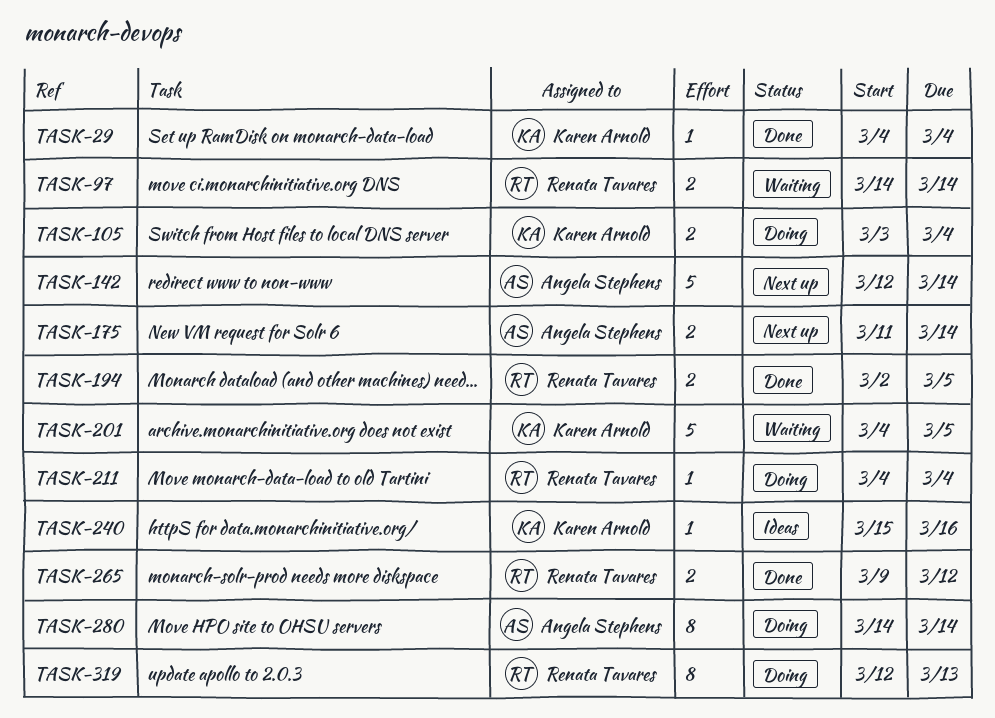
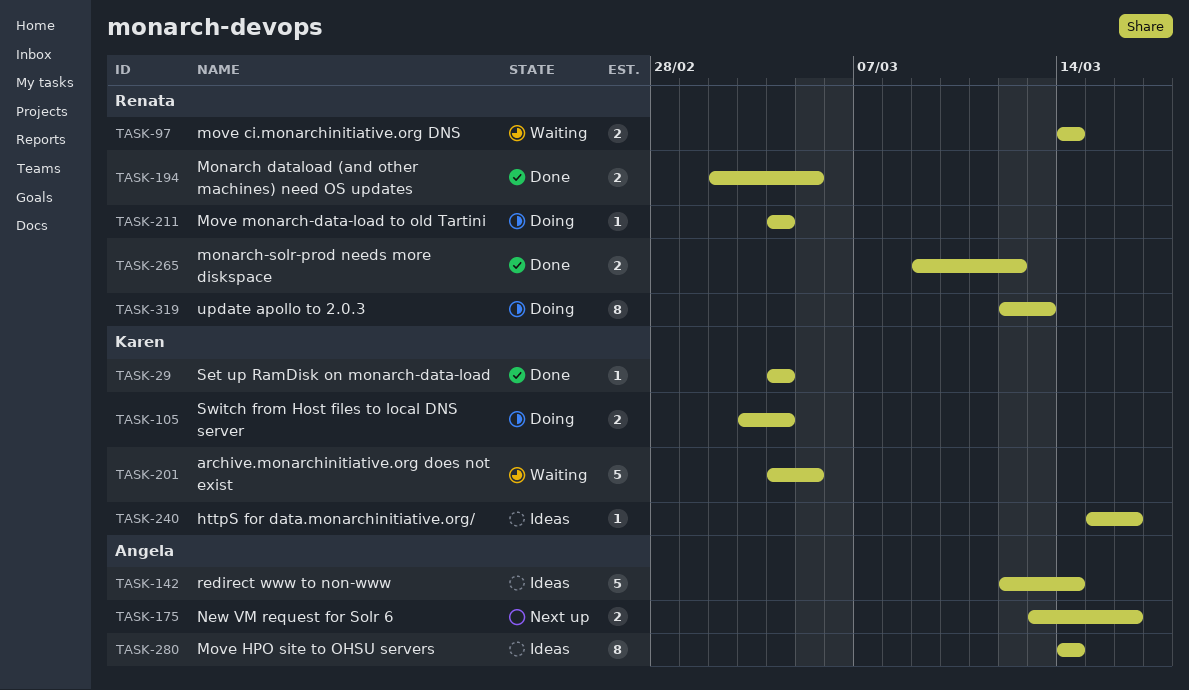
TASK-142, status: Next up -> Ideas
TASK-175, start: Mar 11 -> Mar 13
TASK-175, due: Mar 14 -> Mar 16
TASK-280, status: Doing -> Ideas

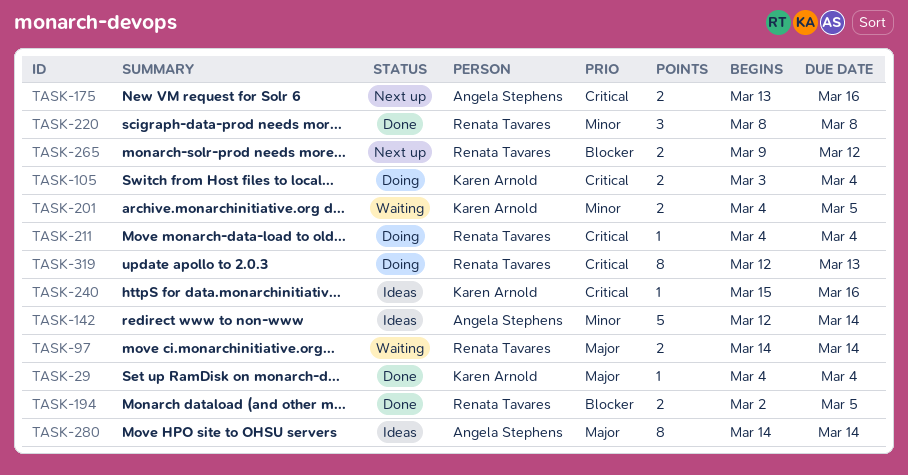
TASK-201, estimate: 5 -> 2
TASK-220: none -> present
TASK-265, status: Done -> Next up

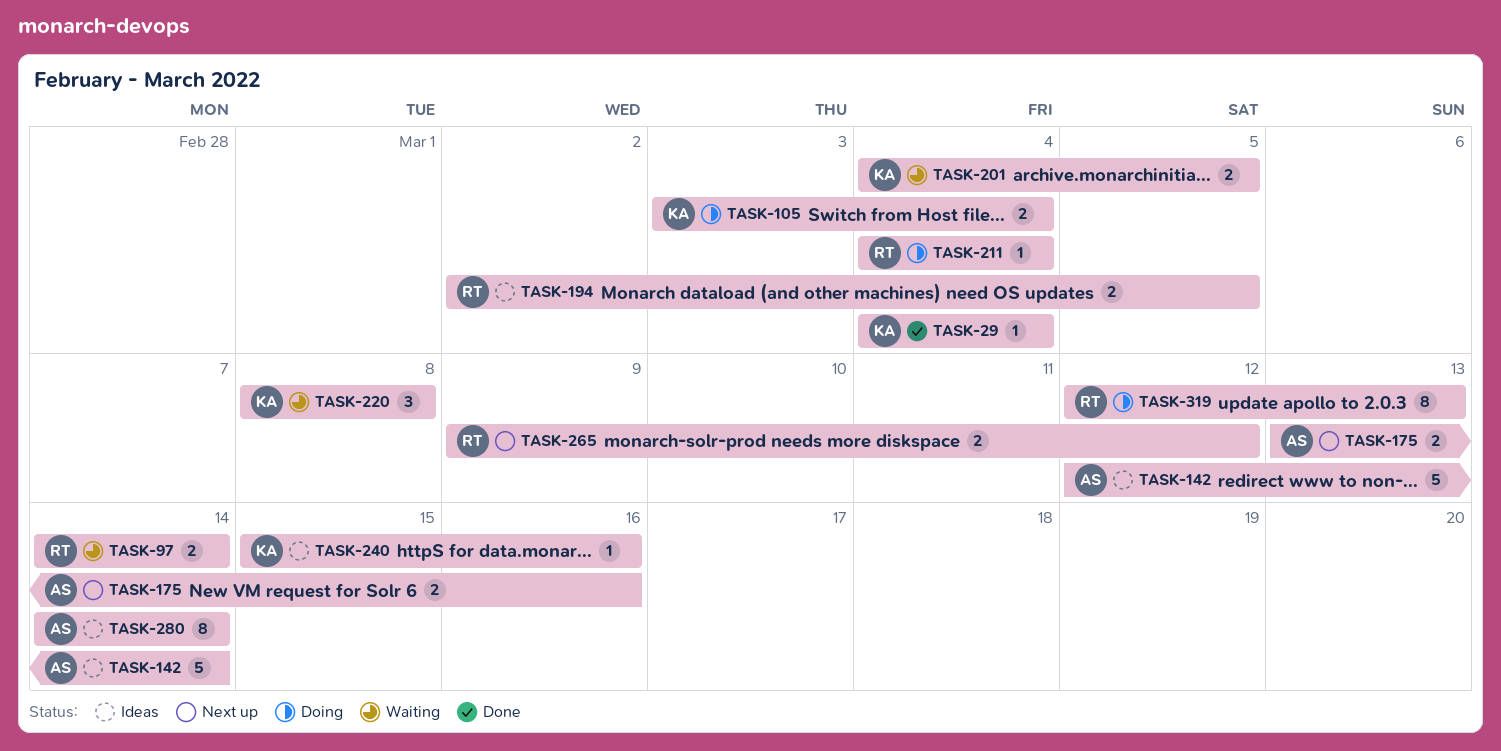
TASK-194, status: Done -> Ideas
TASK-220, status: Done -> Waiting
TASK-220, owner: Renata Tavares -> Karen Arnold

